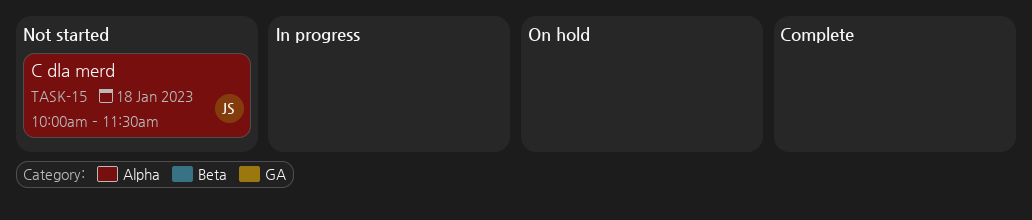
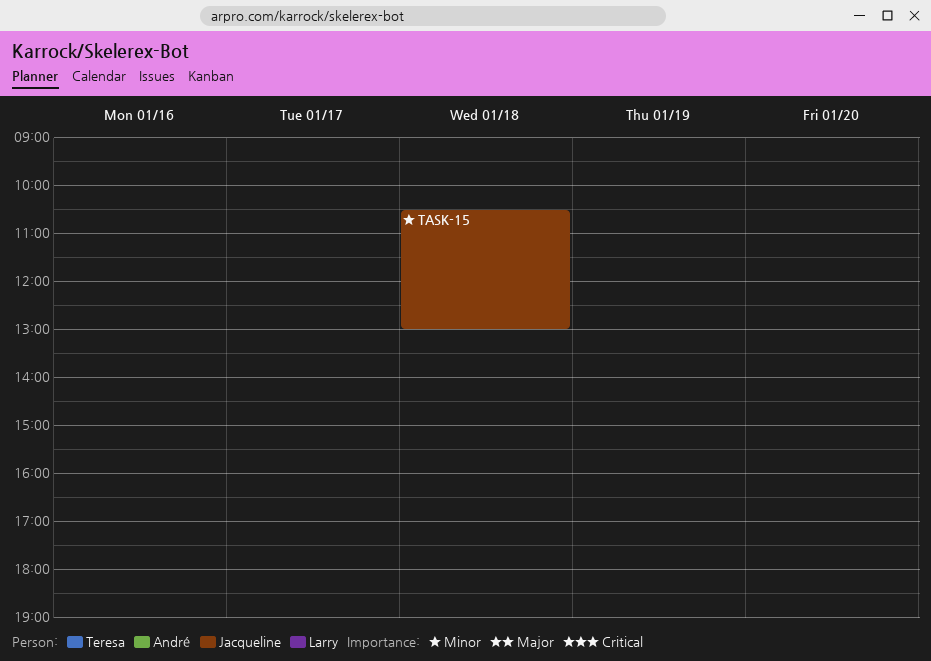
TASK-15, begins: 10:00 -> 10:30
TASK-15, ends: 11:30 -> 13:00

